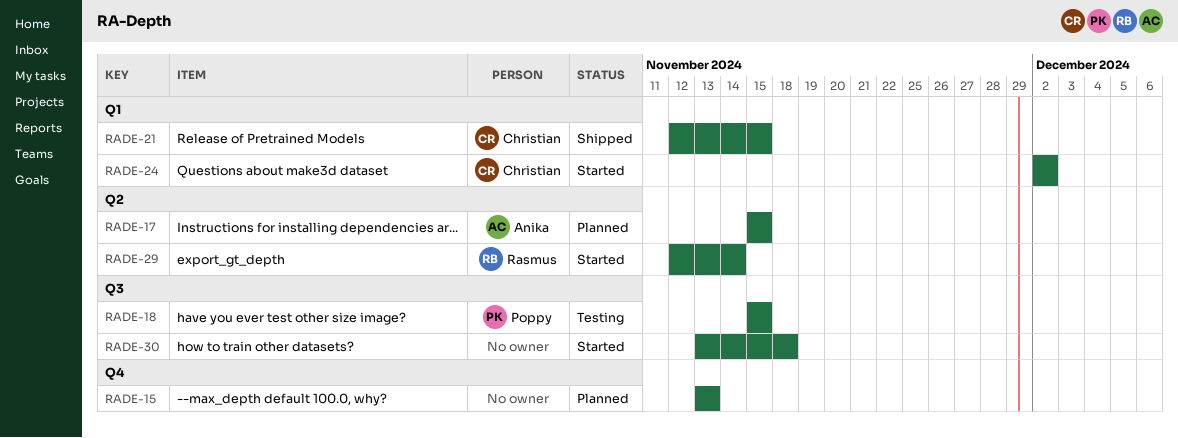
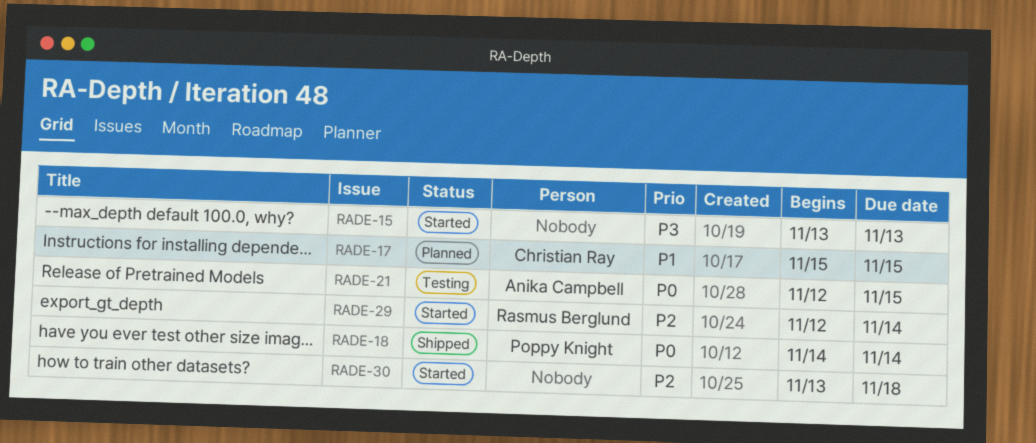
RADE-15, status: Planned -> Started
RADE-17, owner: Anika Campbell -> Christian Ray
RADE-18, status: Testing -> Shipped
RADE-18, start: Nov 15 -> Nov 14
RADE-18, due: Nov 15 -> Nov 14
RADE-21, status: Shipped -> Testing
RADE-21, owner: Christian Ray -> Anika Campbell
RADE-24: present -> none

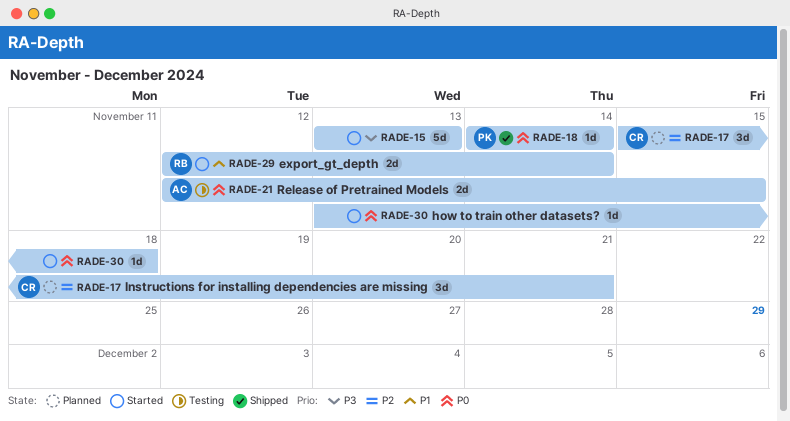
RADE-17, priority: P1 -> P2
RADE-17, due: Nov 15 -> Nov 21
RADE-29, priority: P2 -> P1
RADE-30, priority: P2 -> P0

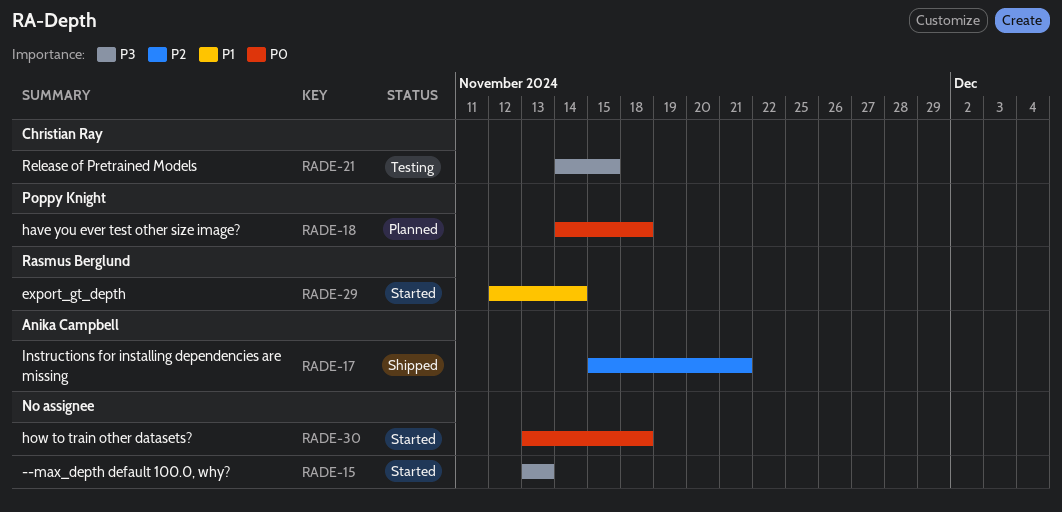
RADE-17, status: Planned -> Shipped
RADE-17, owner: Christian Ray -> Anika Campbell
RADE-18, status: Shipped -> Planned
RADE-18, due: Nov 14 -> Nov 18
RADE-21, owner: Anika Campbell -> Christian Ray
RADE-21, priority: P0 -> P3
RADE-21, start: Nov 12 -> Nov 14

